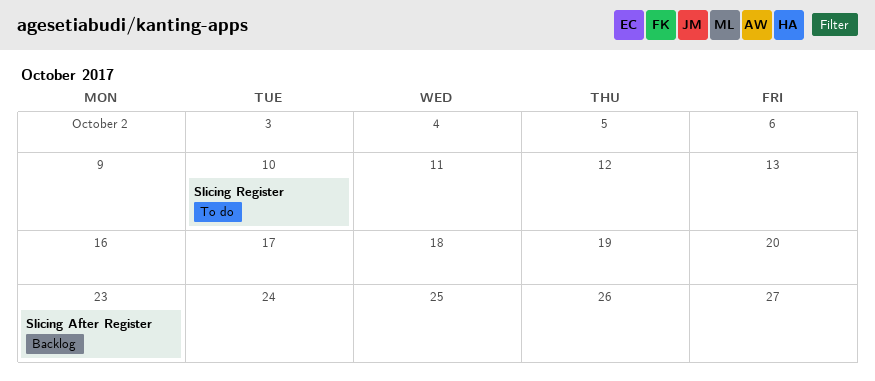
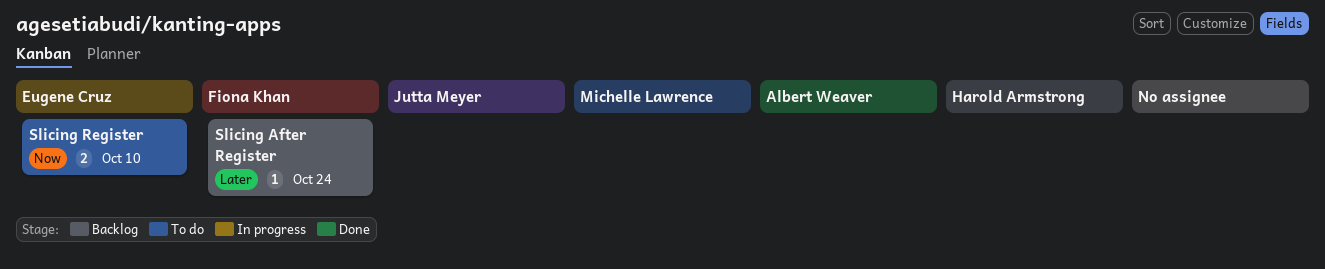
Slicing After Register, due: Oct 23 -> Oct 24

